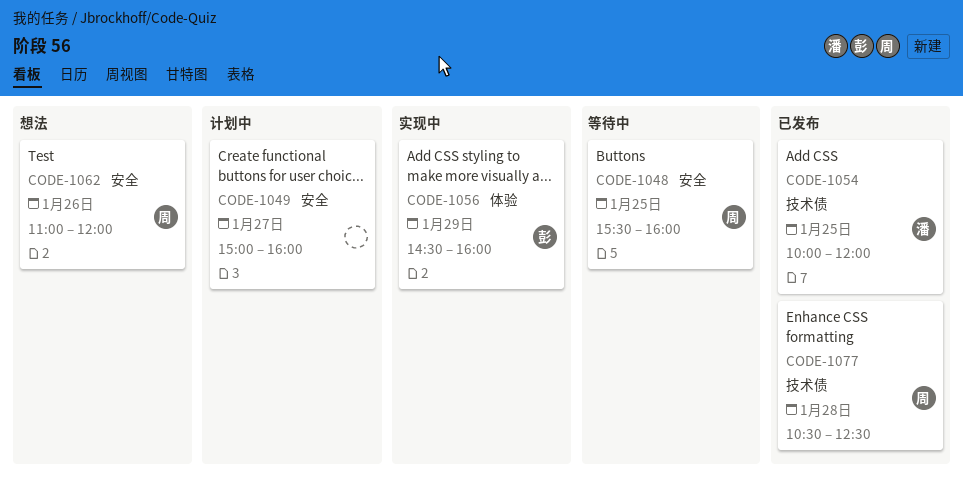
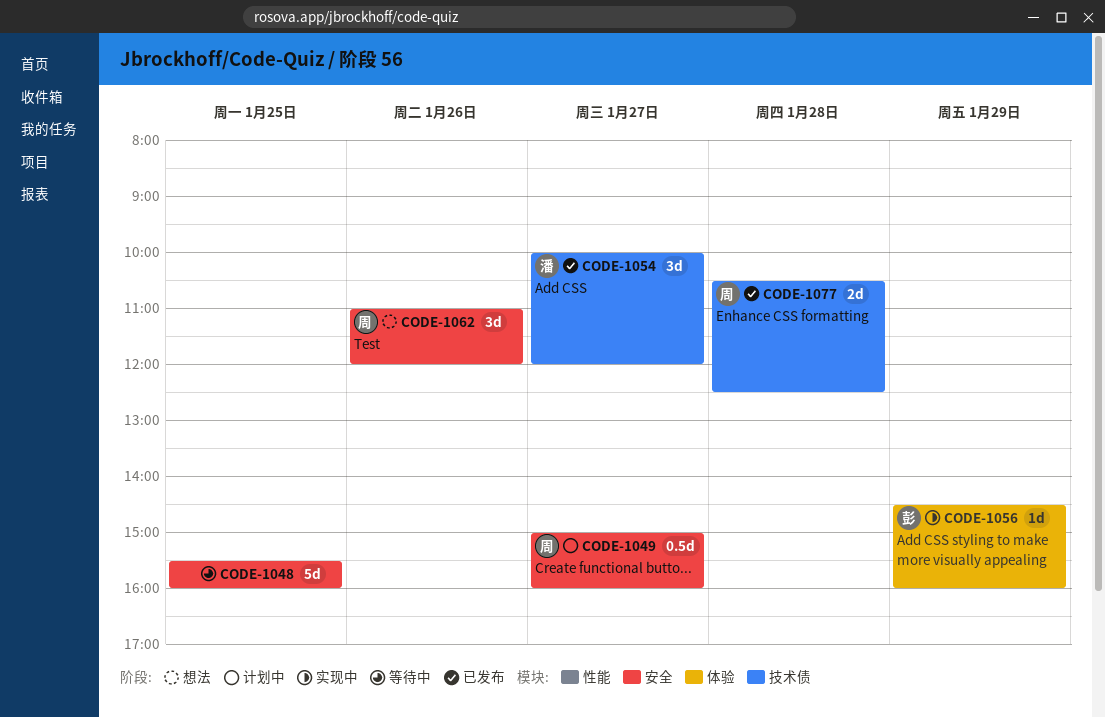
CODE-1048, owner: 周 -> none
CODE-1049, owner: none -> 周
CODE-1054, day: Jan 25 -> Jan 27

